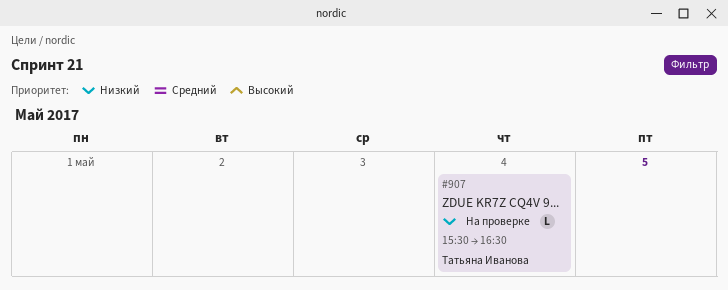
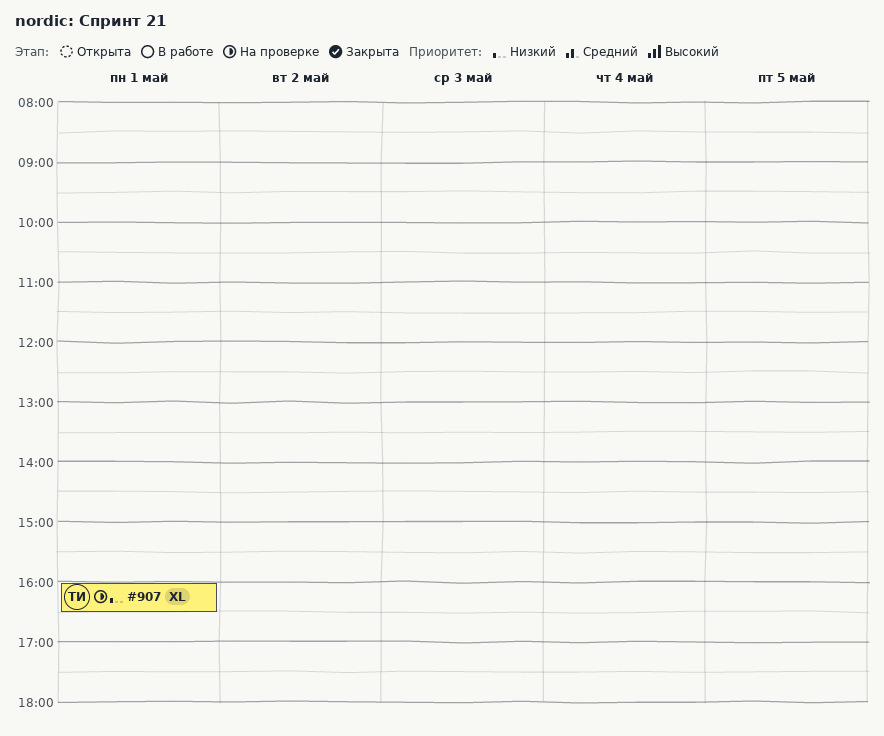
#907, estimate: L -> XL
#907, day: May 4 -> May 1
#907, begins: 15:30 -> 16:00

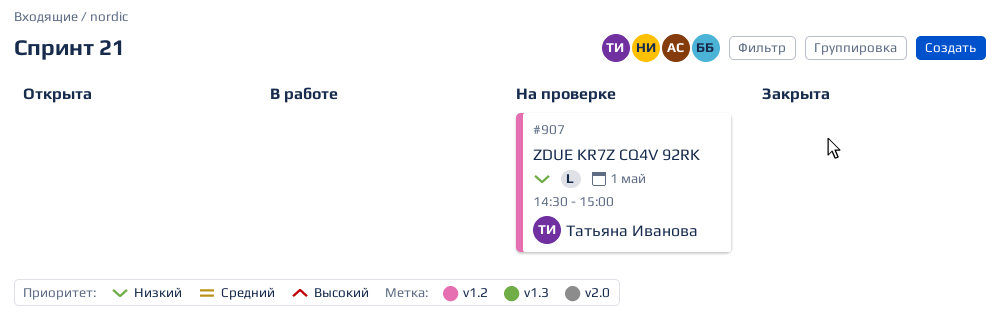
#907, estimate: XL -> L
#907, begins: 16:00 -> 14:30
#907, ends: 16:30 -> 15:00

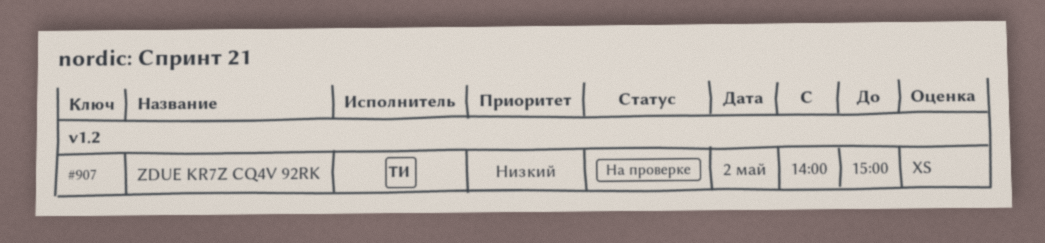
#907, estimate: L -> XS
#907, day: May 1 -> May 2
#907, begins: 14:30 -> 14:00

